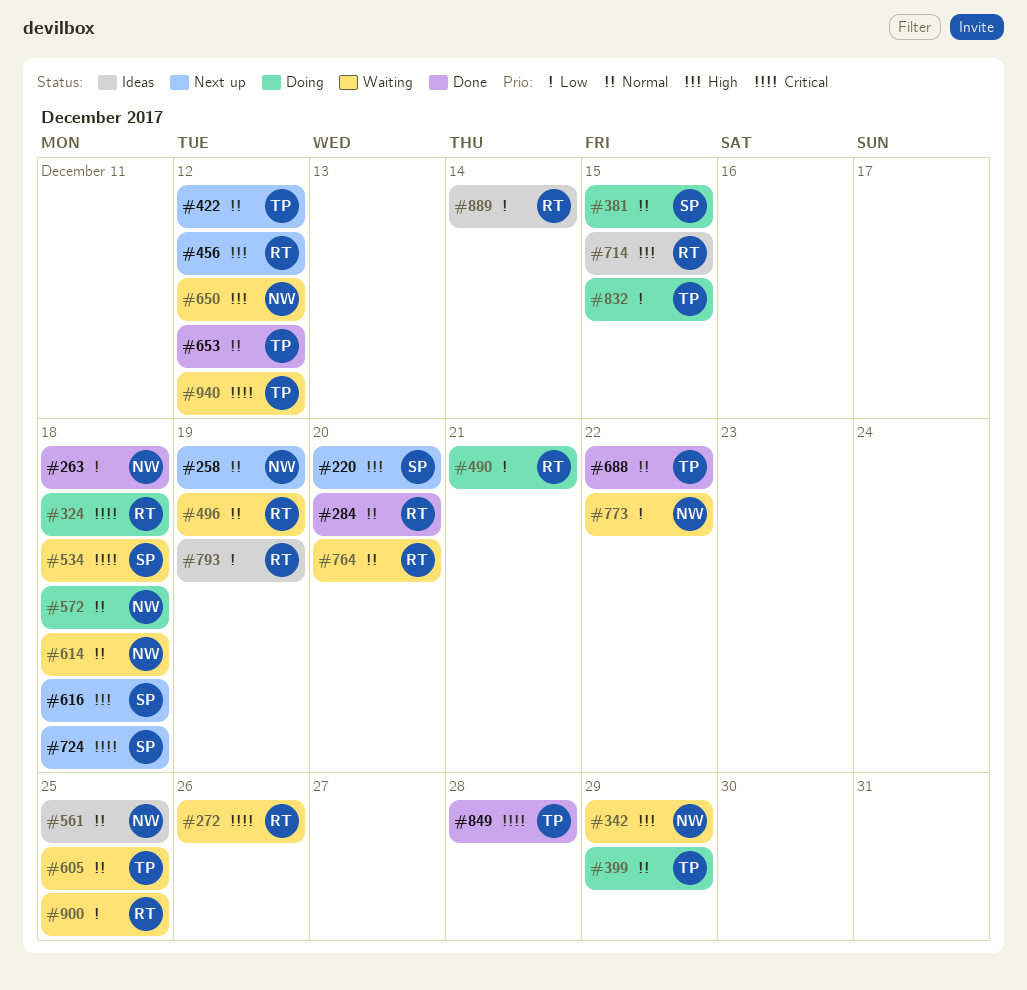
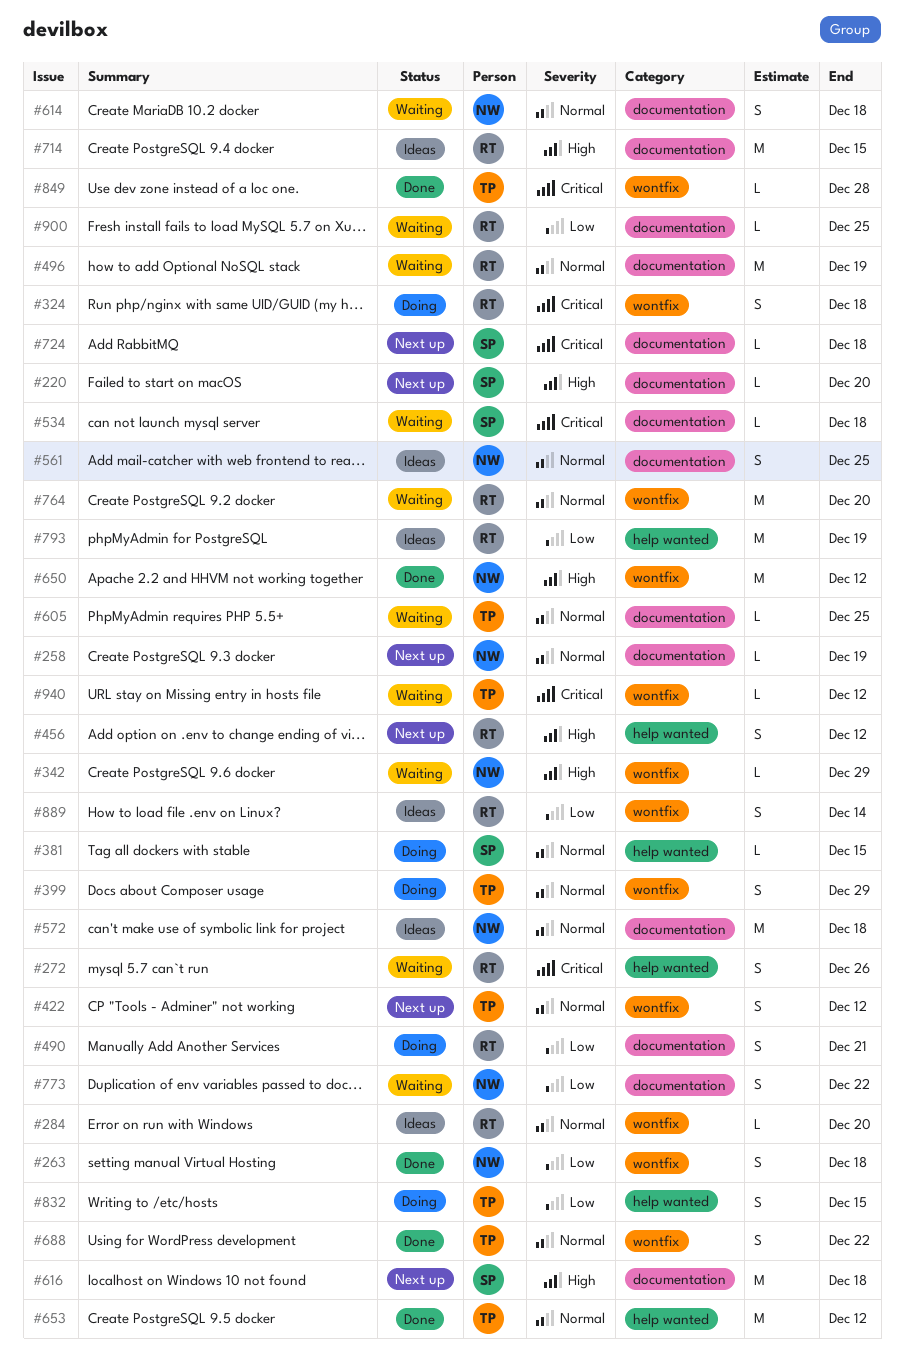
#284, status: Done -> Ideas
#572, status: Doing -> Ideas
#650, status: Waiting -> Done

